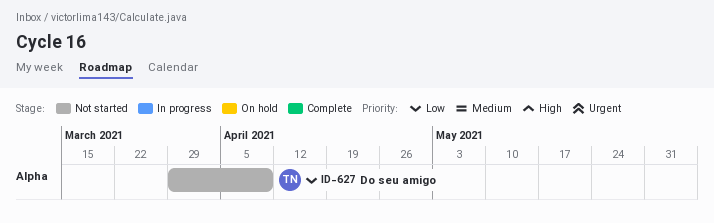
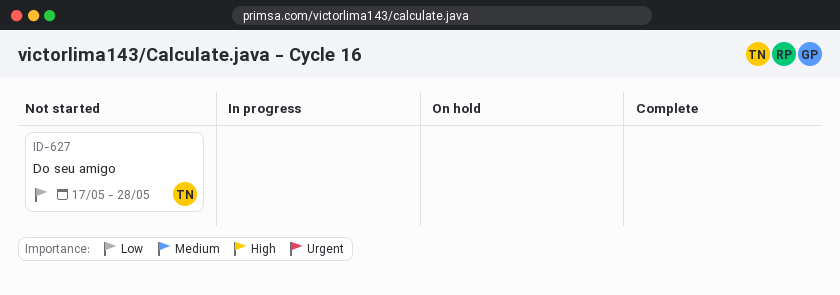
ID-627, start: Mar 29 -> May 17
ID-627, due: Apr 9 -> May 28

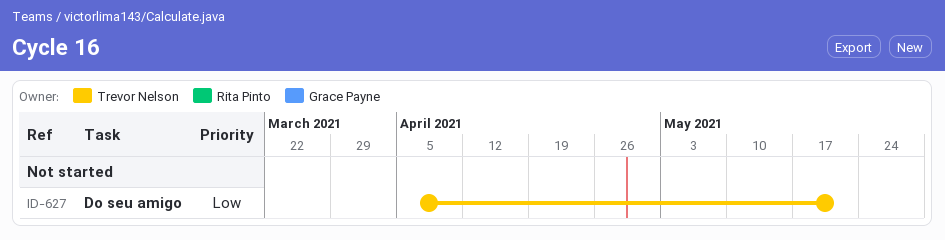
ID-627, start: May 17 -> Apr 5
ID-627, due: May 28 -> May 21

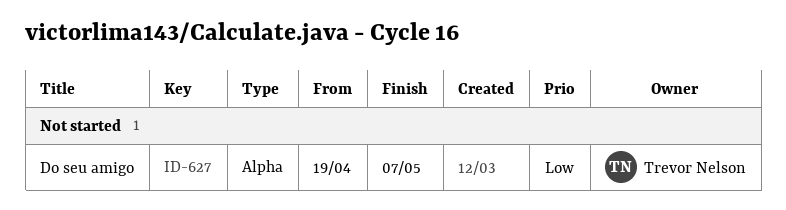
ID-627, start: Apr 5 -> Apr 19
ID-627, due: May 21 -> May 7

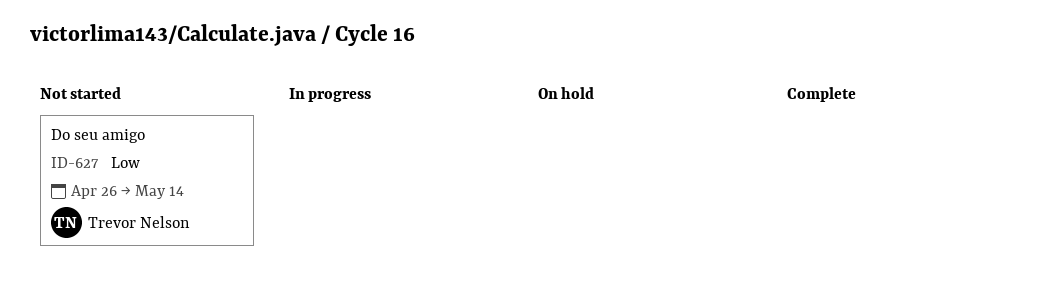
ID-627, start: Apr 19 -> Apr 26
ID-627, due: May 7 -> May 14

